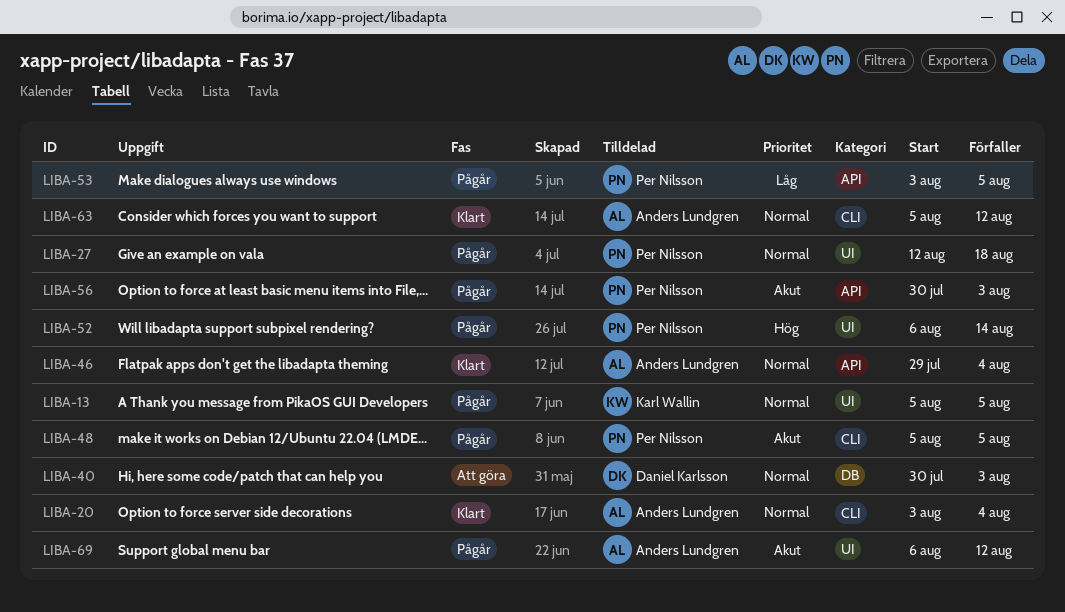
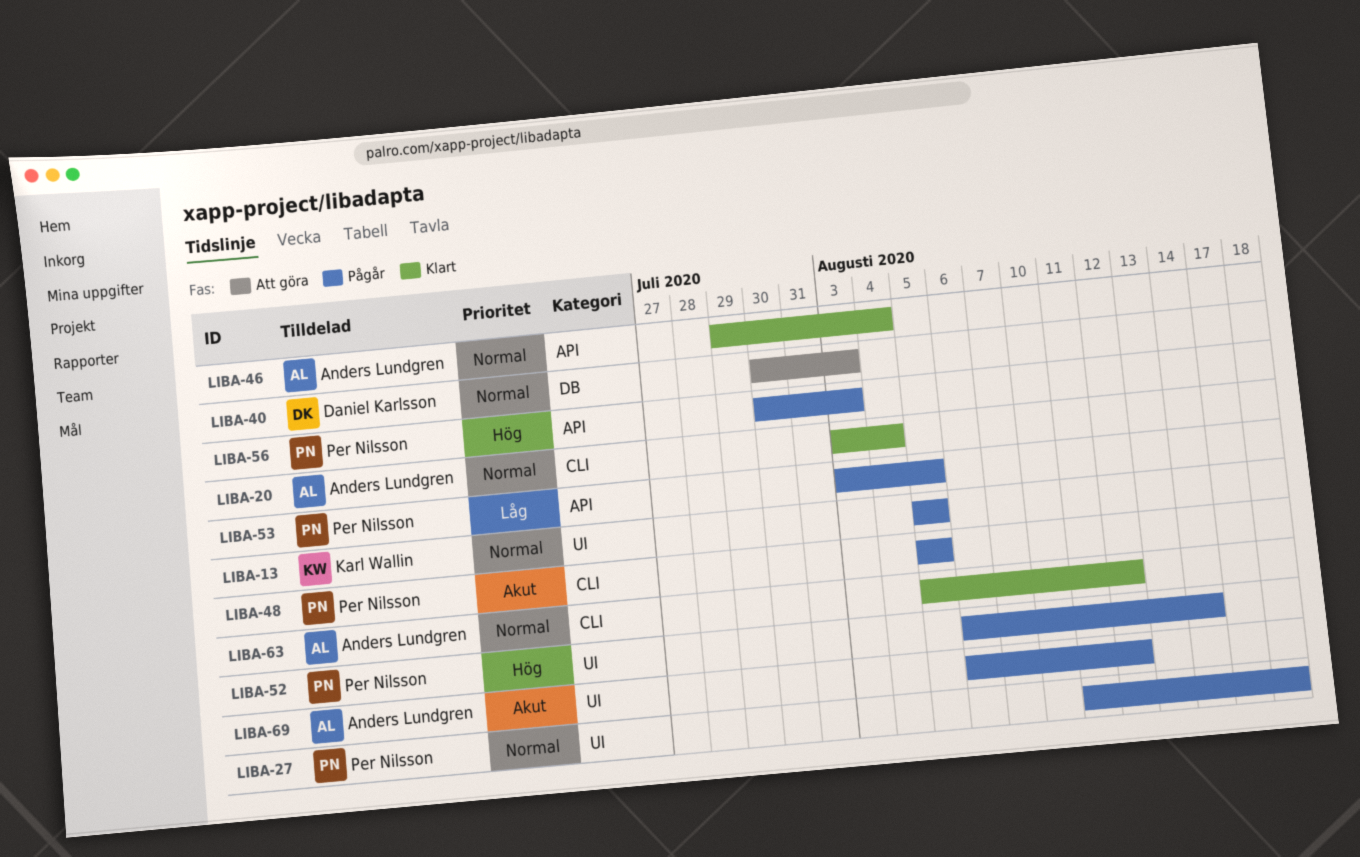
LIBA-27, start: Aug 12 -> Aug 11
LIBA-56, priority: Akut -> Hög

